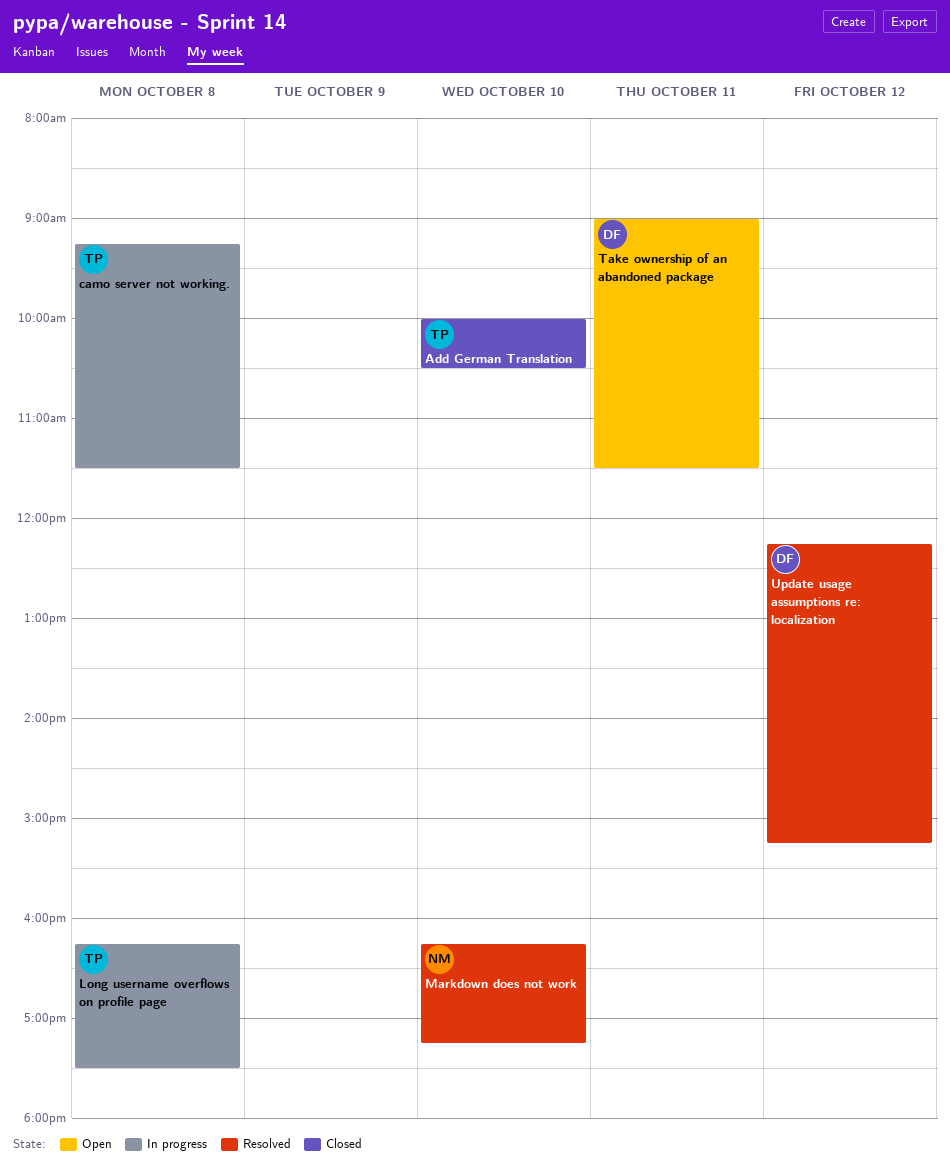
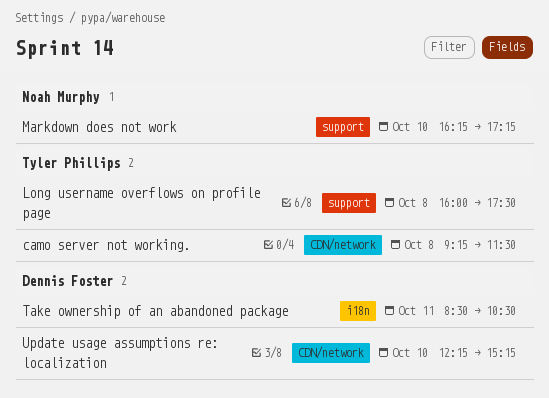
Add German Translation: present -> none
Long username overflows on profile page, begins: 16:15 -> 16:00
Take ownership of an abandoned package, begins: 09:00 -> 08:30
Take ownership of an abandoned package, ends: 11:30 -> 10:30
Update usage assumptions re: localization, day: Oct 12 -> Oct 10

